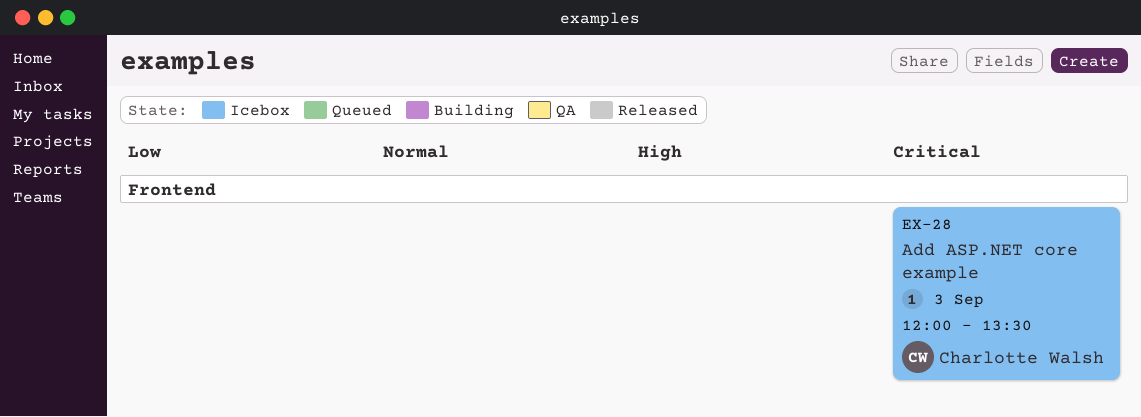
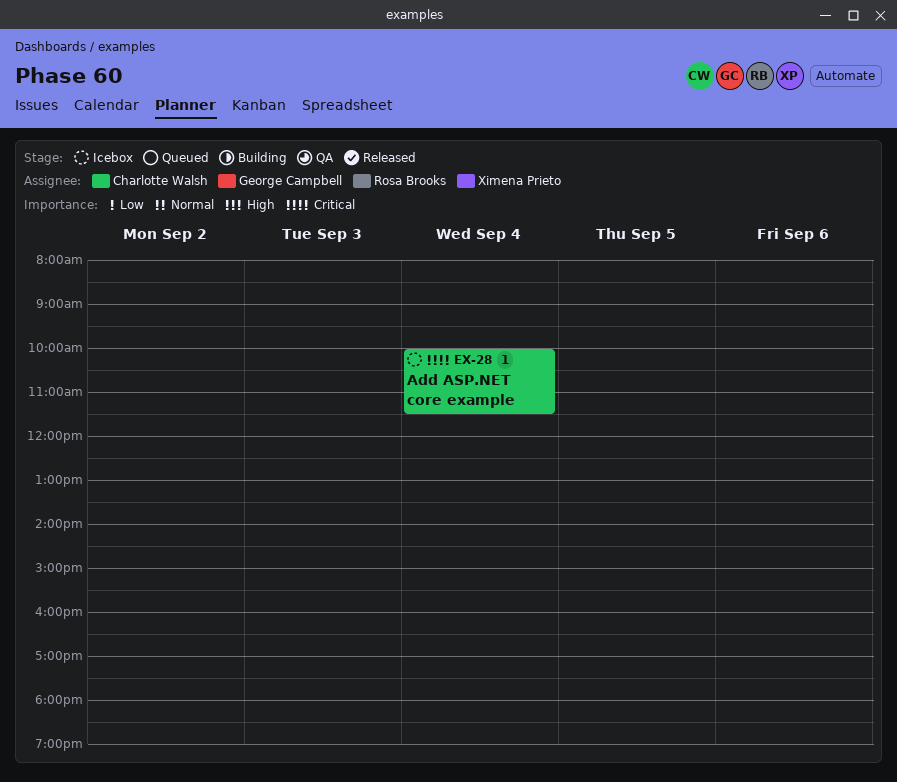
EX-28, day: Sep 3 -> Sep 4
EX-28, begins: 12:00 -> 10:00
EX-28, ends: 13:30 -> 11:30

